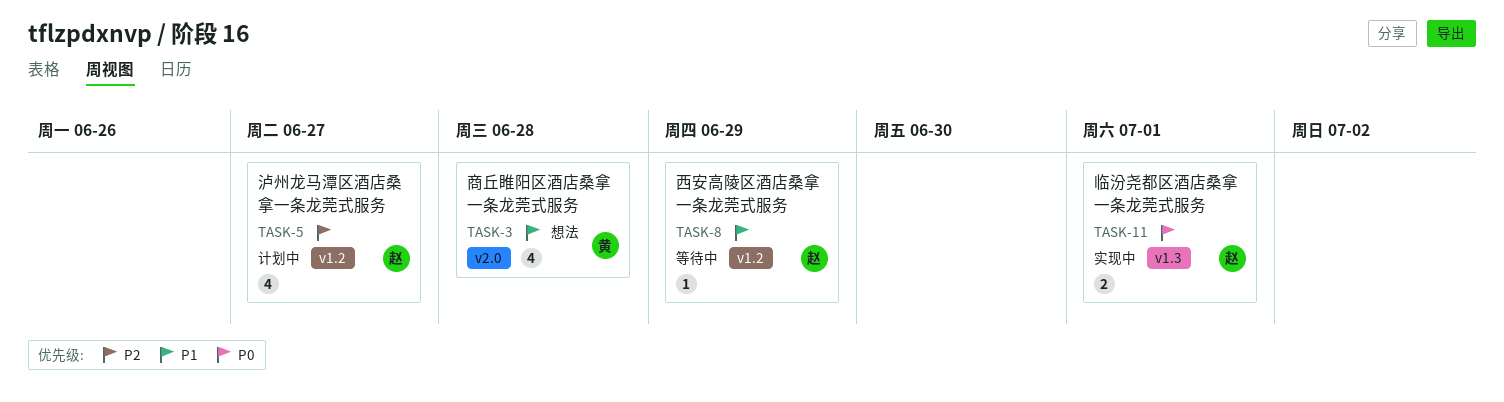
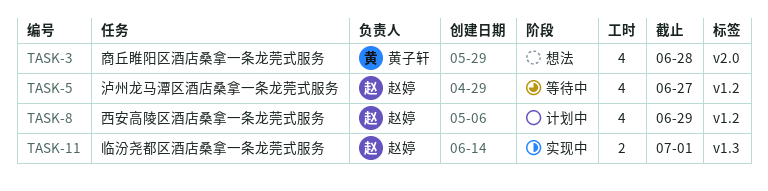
TASK-5, status: 计划中 -> 等待中
TASK-8, status: 等待中 -> 计划中
TASK-8, estimate: 1 -> 4

